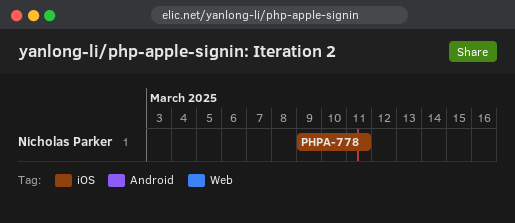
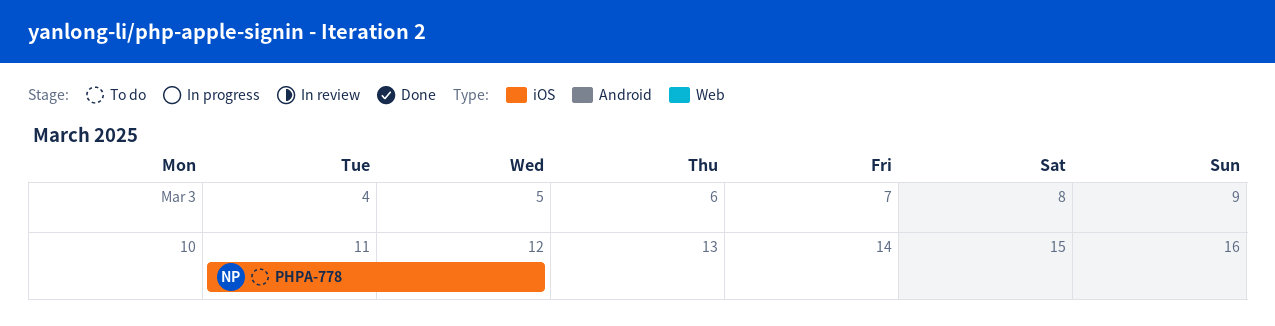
PHPA-778, start: Mar 9 -> Mar 11
PHPA-778, due: Mar 11 -> Mar 12

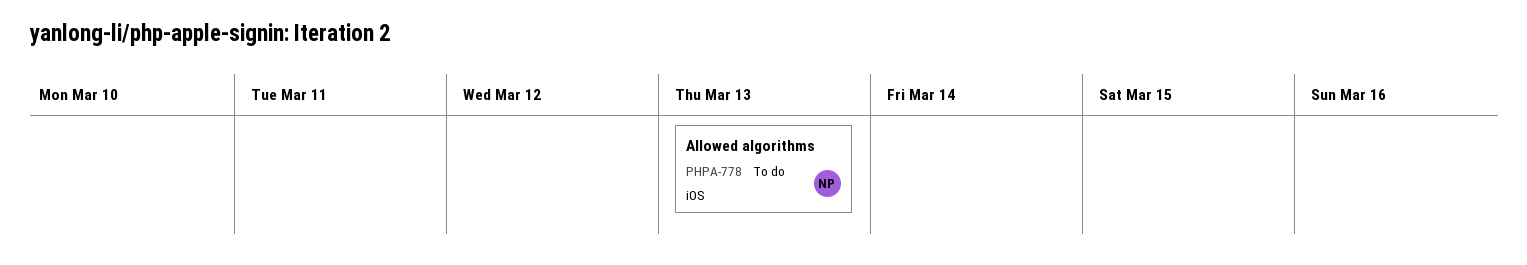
PHPA-778, due: Mar 12 -> Mar 13

